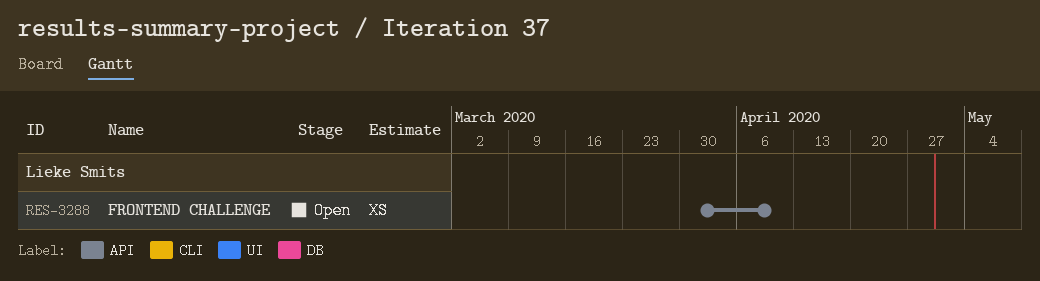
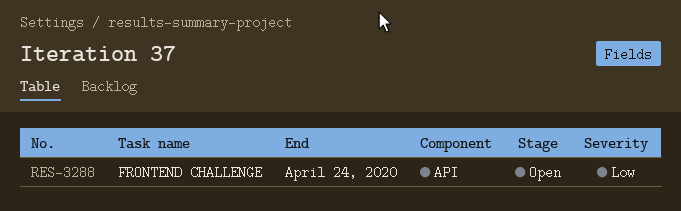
RES-3288, due: Apr 10 -> Apr 24

